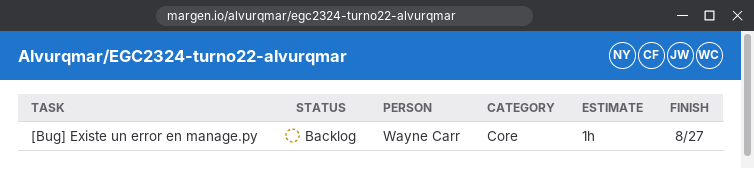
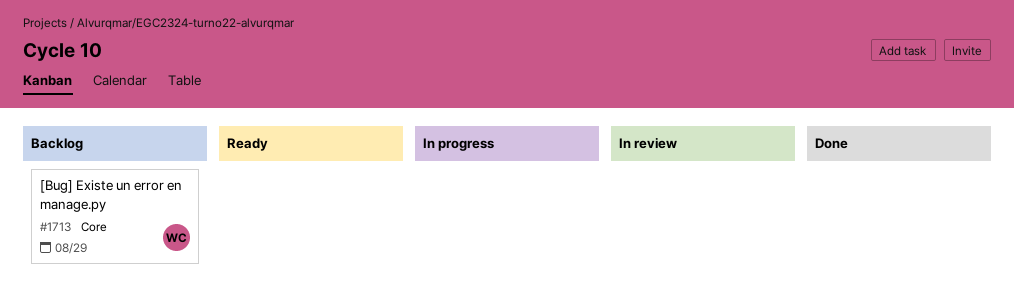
[Bug] Existe un error en manage.py, due: Aug 27 -> Aug 29

